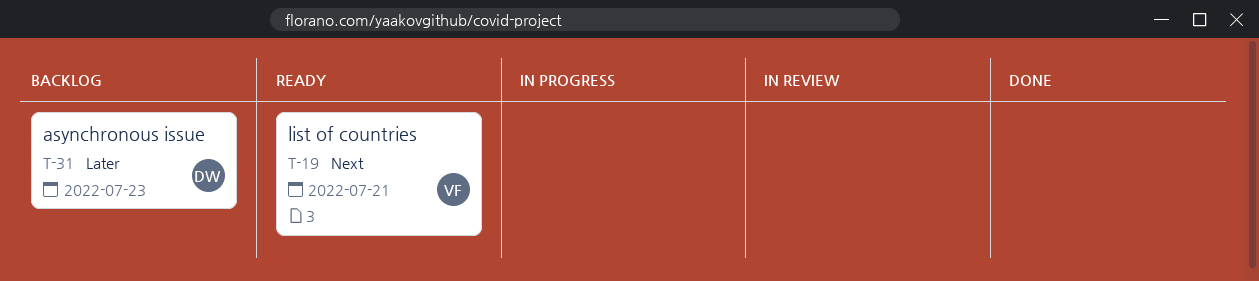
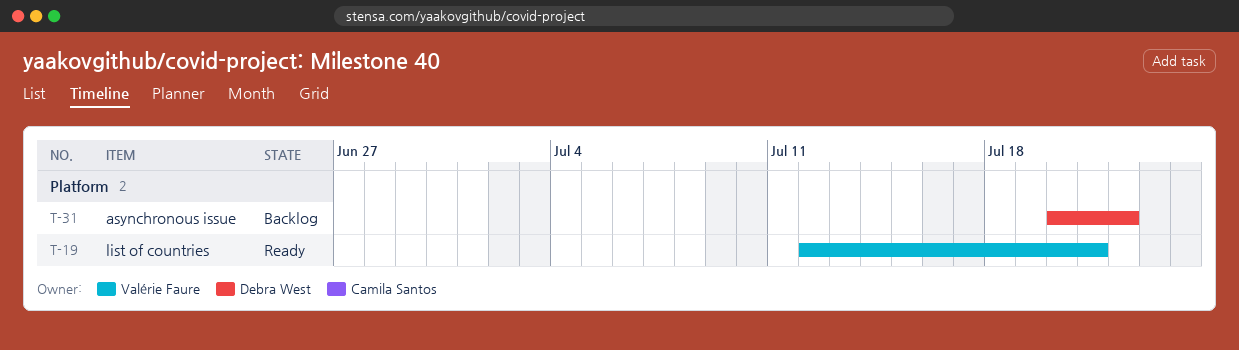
T-31, due: Jul 23 -> Jul 22

